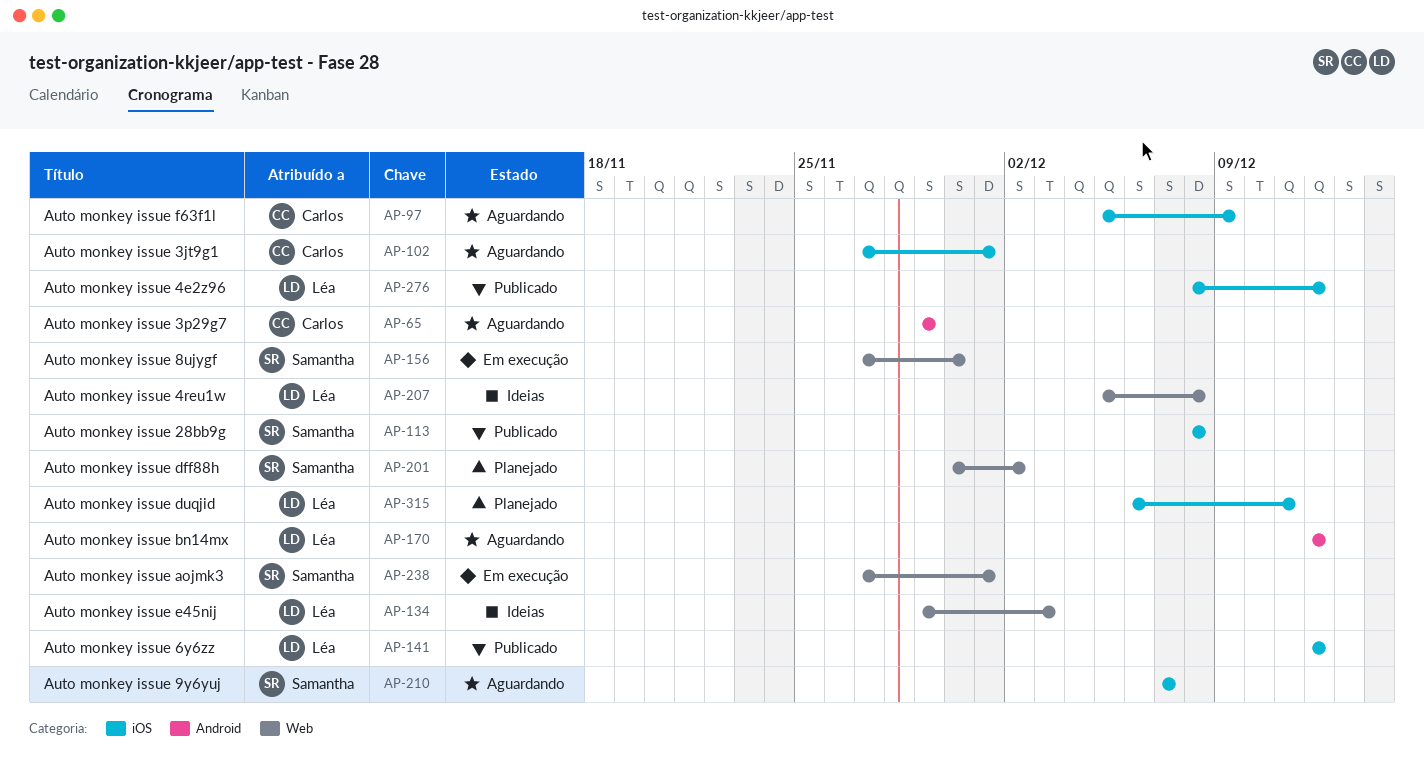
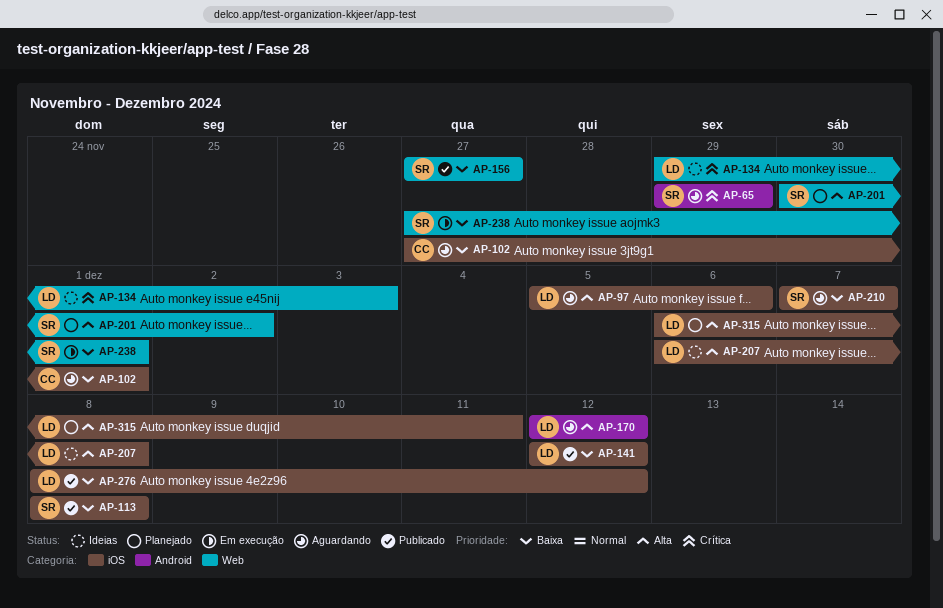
AP-65, owner: Carlos -> Samantha
AP-97, owner: Carlos -> Léa
AP-97, due: Dec 9 -> Dec 6
AP-156, status: Em execução -> Publicado
AP-156, due: Nov 30 -> Nov 27
AP-207, label: Web -> iOS
AP-207, start: Dec 5 -> Dec 6

